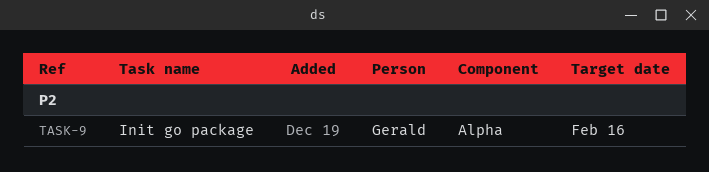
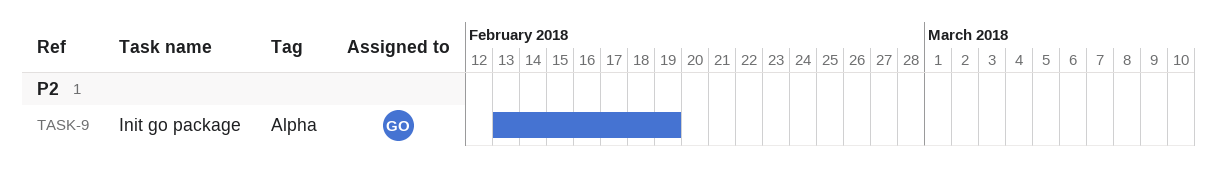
TASK-9, due: Feb 16 -> Feb 19

